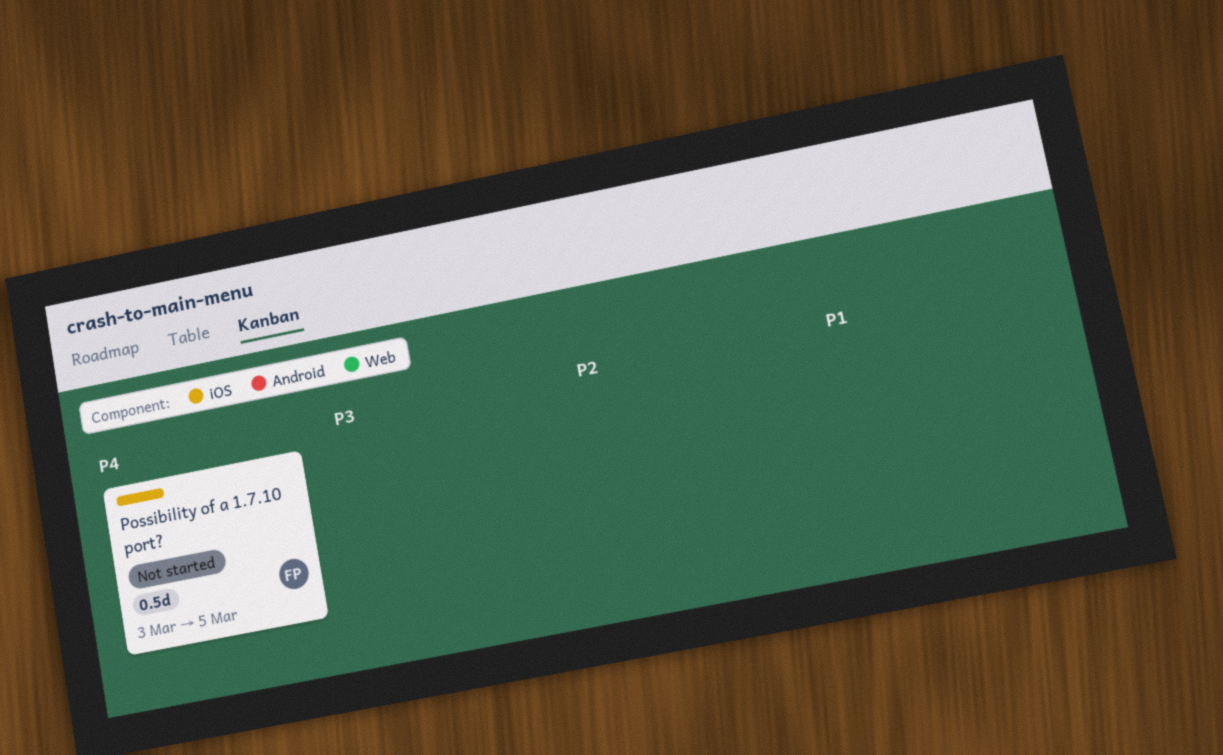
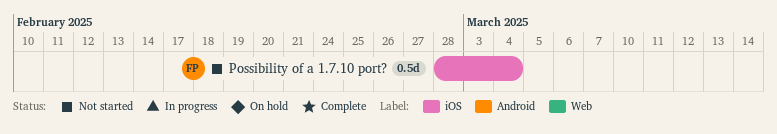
Possibility of a 1.7.10 port?, start: Mar 3 -> Feb 28
Possibility of a 1.7.10 port?, due: Mar 5 -> Mar 4

